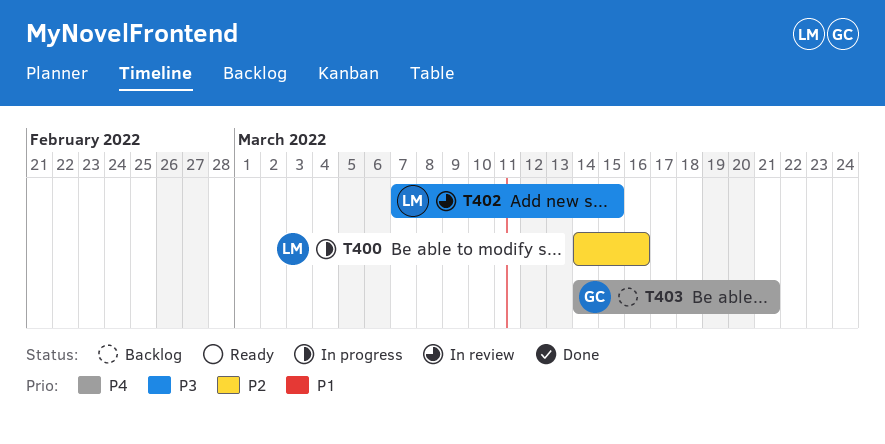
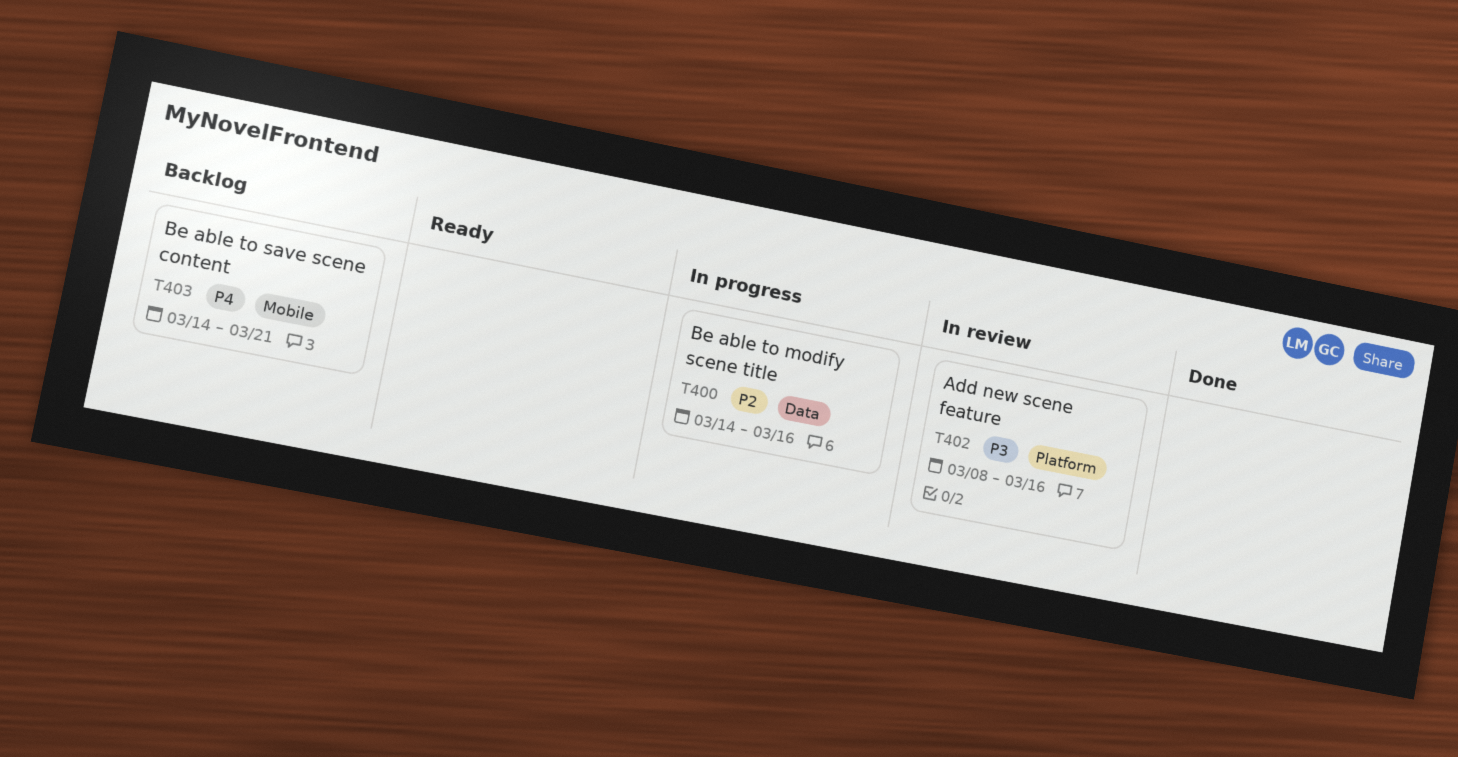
T402, start: Mar 7 -> Mar 8
T402, due: Mar 15 -> Mar 16

